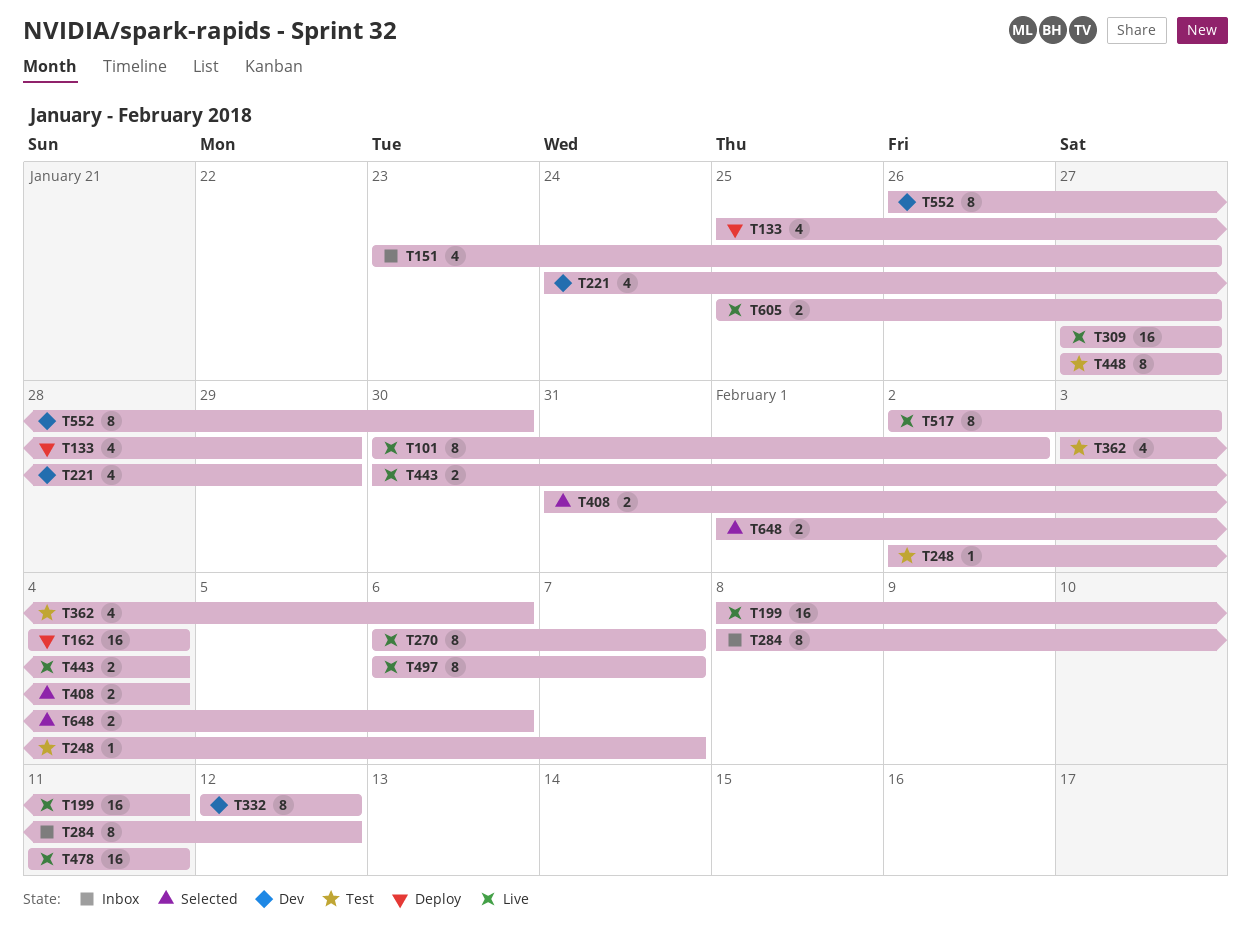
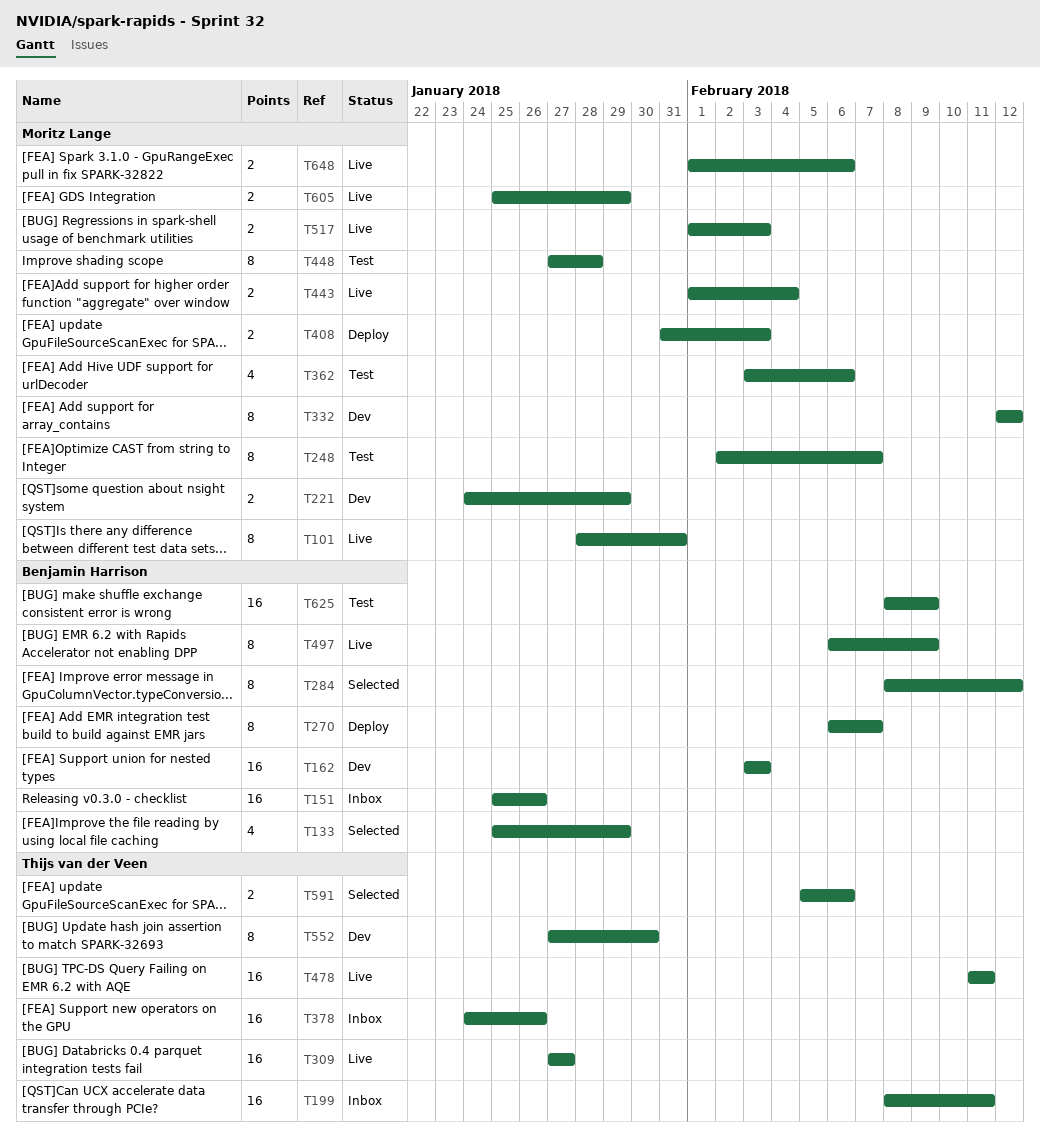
T101, start: Jan 30 -> Jan 28
T101, due: Feb 2 -> Jan 31
T133, status: Deploy -> Selected
T151, estimate: 4 -> 16
T151, start: Jan 23 -> Jan 25
T151, due: Jan 27 -> Jan 26
T162, status: Deploy -> Dev
T162, start: Feb 4 -> Feb 3
T162, due: Feb 4 -> Feb 3
T199, status: Live -> Inbox
T221, estimate: 4 -> 2
T248, estimate: 1 -> 8
T270, status: Live -> Deploy
T284, status: Inbox -> Selected
T378: none -> present
T408, status: Selected -> Deploy
T408, due: Feb 4 -> Feb 3
T443, start: Jan 30 -> Feb 1
T448, due: Jan 27 -> Jan 28
T497, due: Feb 7 -> Feb 9
T517, estimate: 8 -> 2
T517, start: Feb 2 -> Feb 1
T552, start: Jan 26 -> Jan 27
T591: none -> present
T605, due: Jan 27 -> Jan 29
T625: none -> present
T648, status: Selected -> Live

